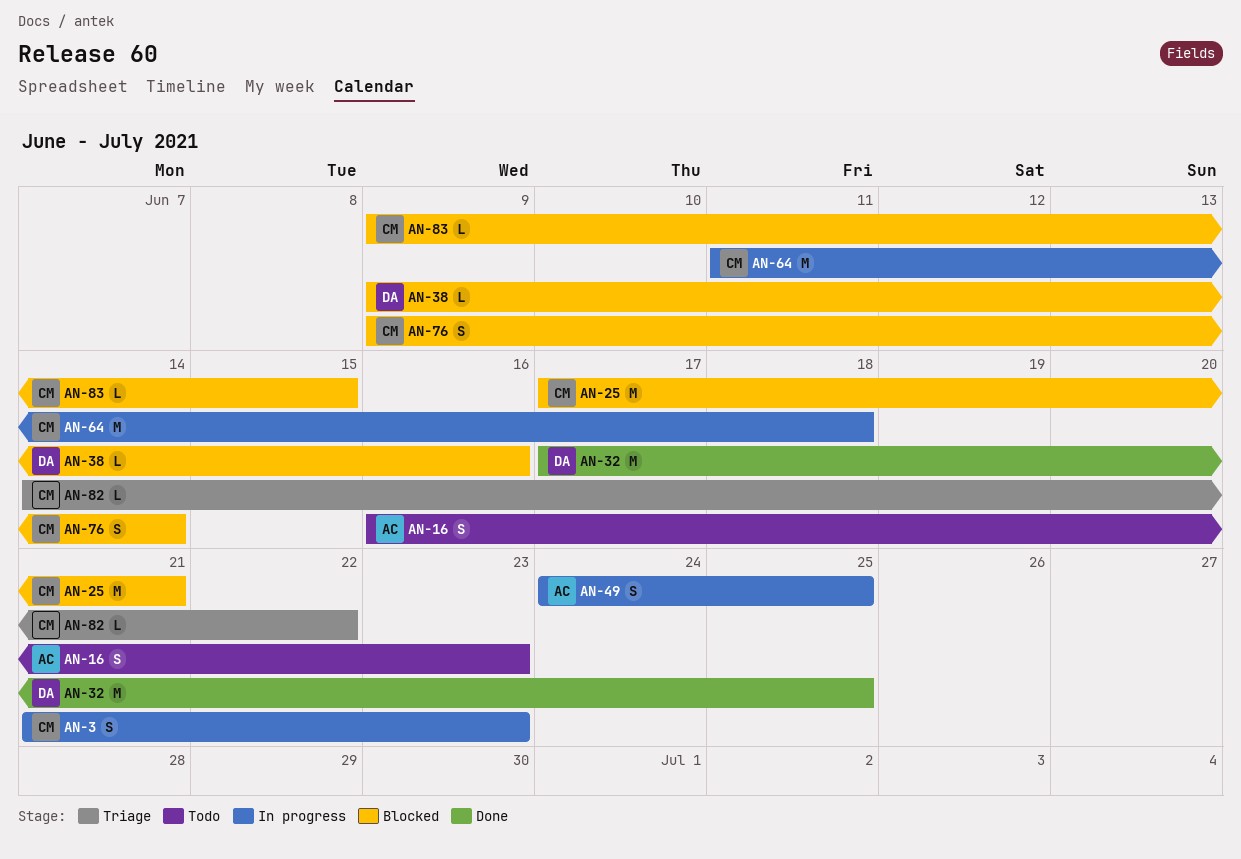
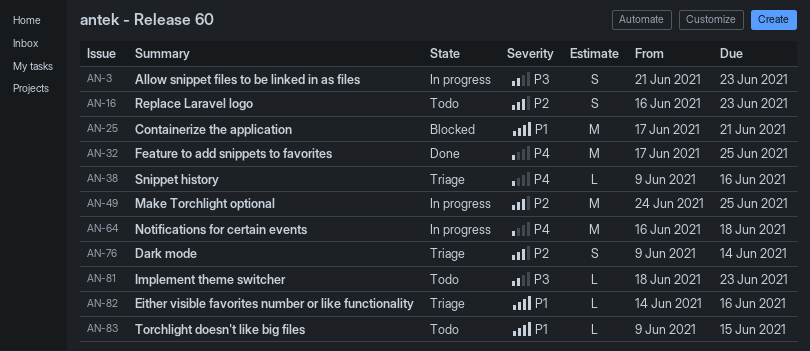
AN-38, status: Blocked -> Triage
AN-49, estimate: S -> M
AN-64, start: Jun 11 -> Jun 16
AN-76, status: Blocked -> Triage
AN-81: none -> present
AN-82, due: Jun 22 -> Jun 16
AN-83, status: Blocked -> Todo

